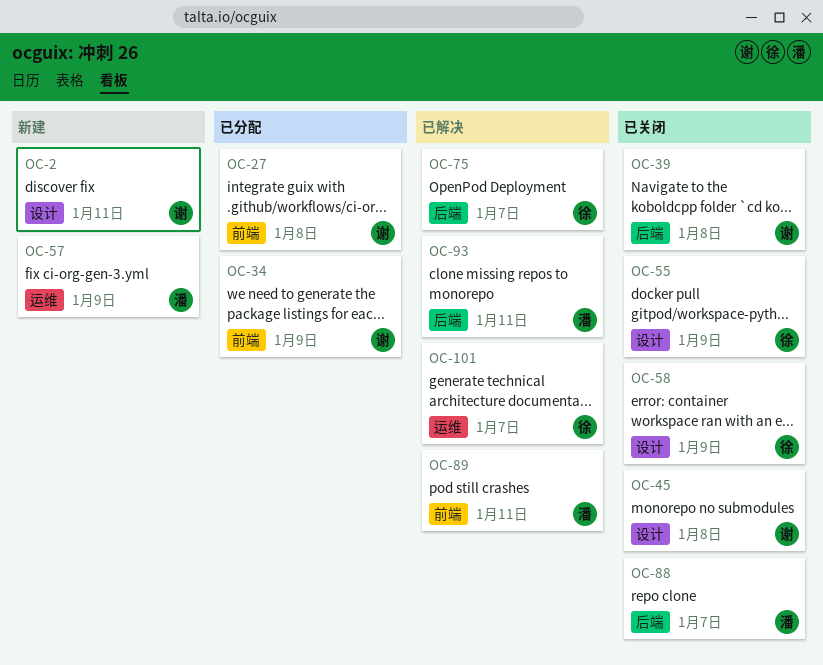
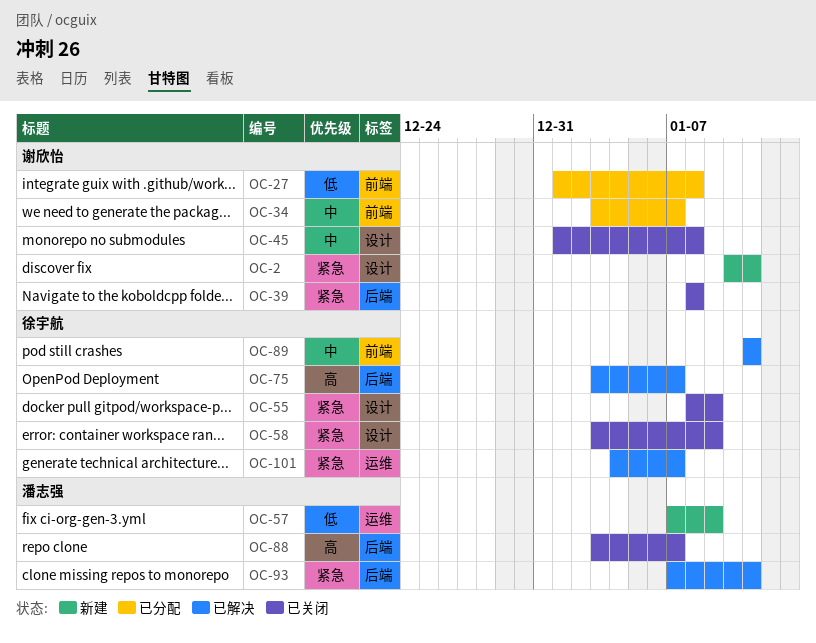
OC-34, due: Jan 9 -> Jan 7
OC-89, owner: 潘志强 -> 徐宇航

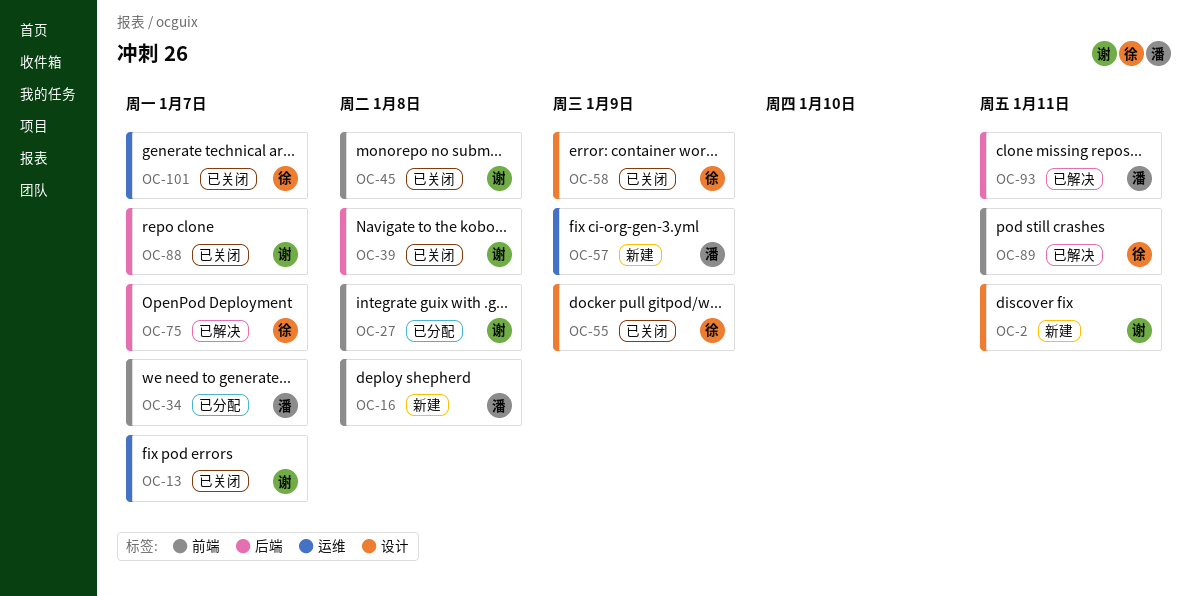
OC-13: none -> present
OC-16: none -> present
OC-34, owner: 谢欣怡 -> 潘志强
OC-45, label: 设计 -> 前端
OC-88, owner: 潘志强 -> 谢欣怡
OC-101, status: 已解决 -> 已关闭

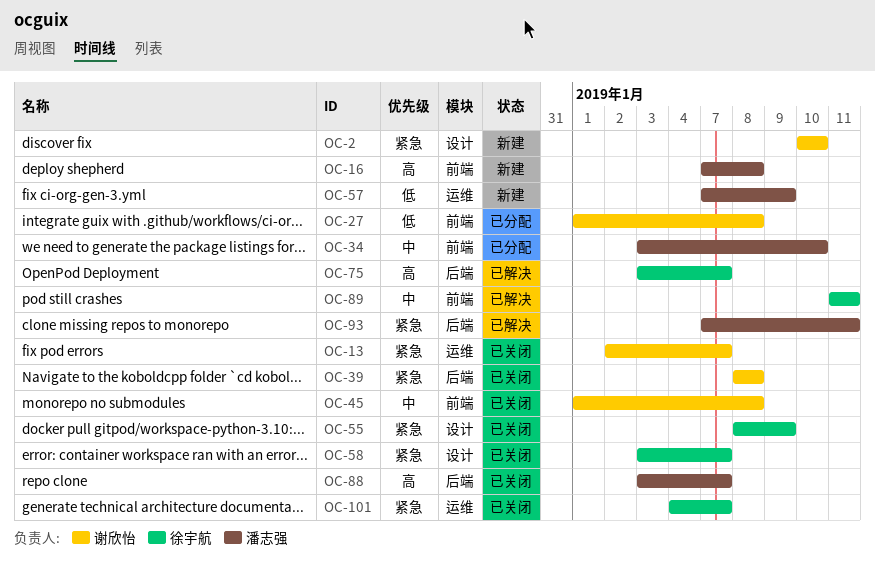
OC-2, due: Jan 11 -> Jan 10
OC-34, due: Jan 7 -> Jan 10
OC-58, due: Jan 9 -> Jan 7
OC-88, owner: 谢欣怡 -> 潘志强

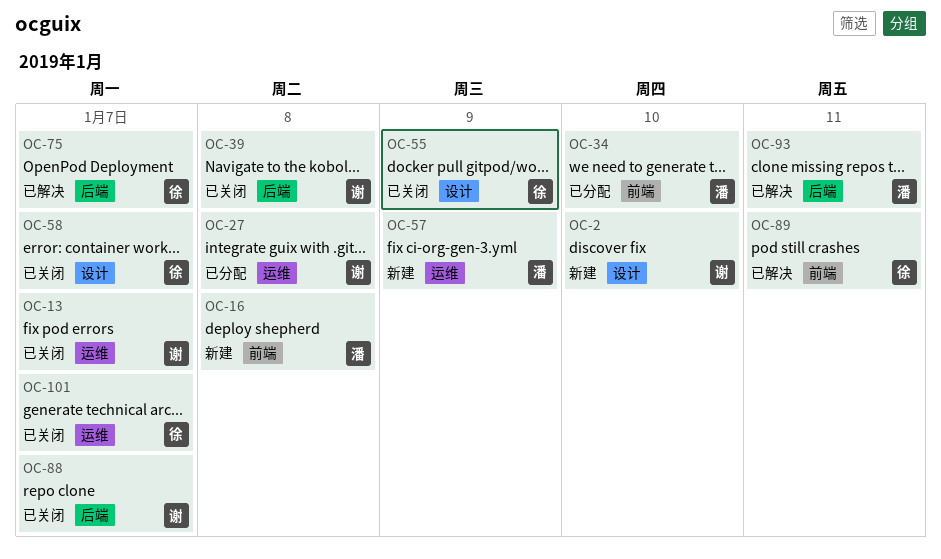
OC-27, label: 前端 -> 运维
OC-45: present -> none
OC-88, owner: 潘志强 -> 谢欣怡

